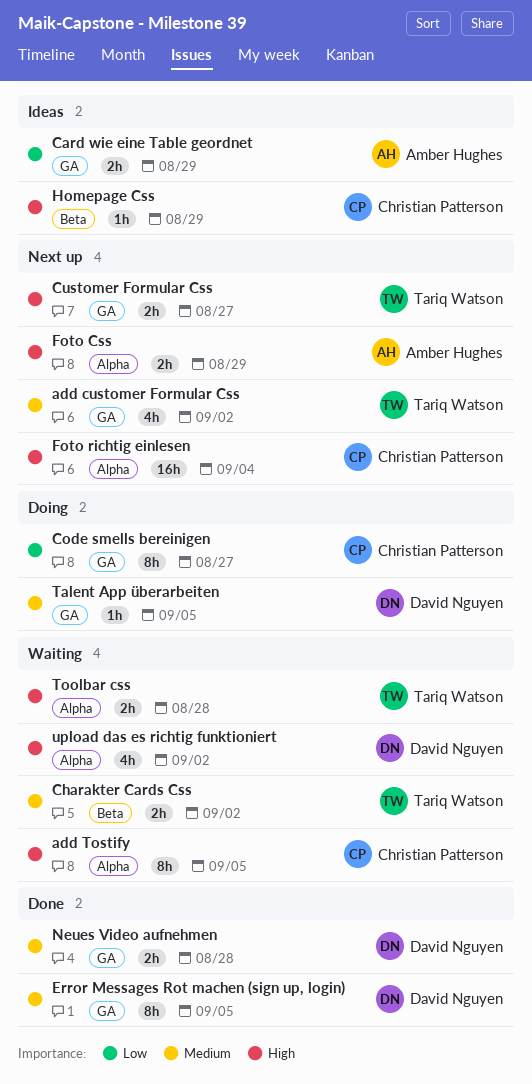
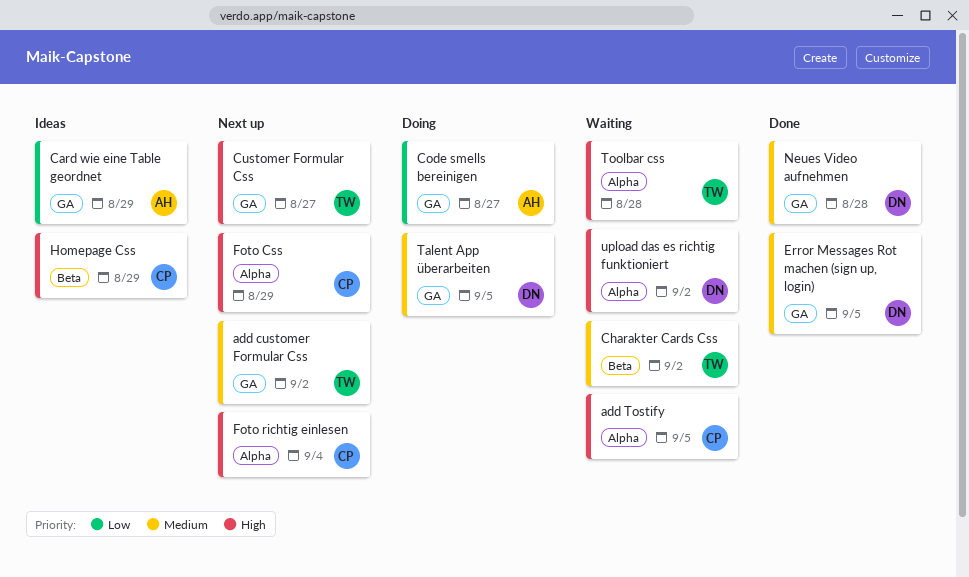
Code smells bereinigen, owner: Christian Patterson -> Amber Hughes
Foto Css, owner: Amber Hughes -> Christian Patterson

